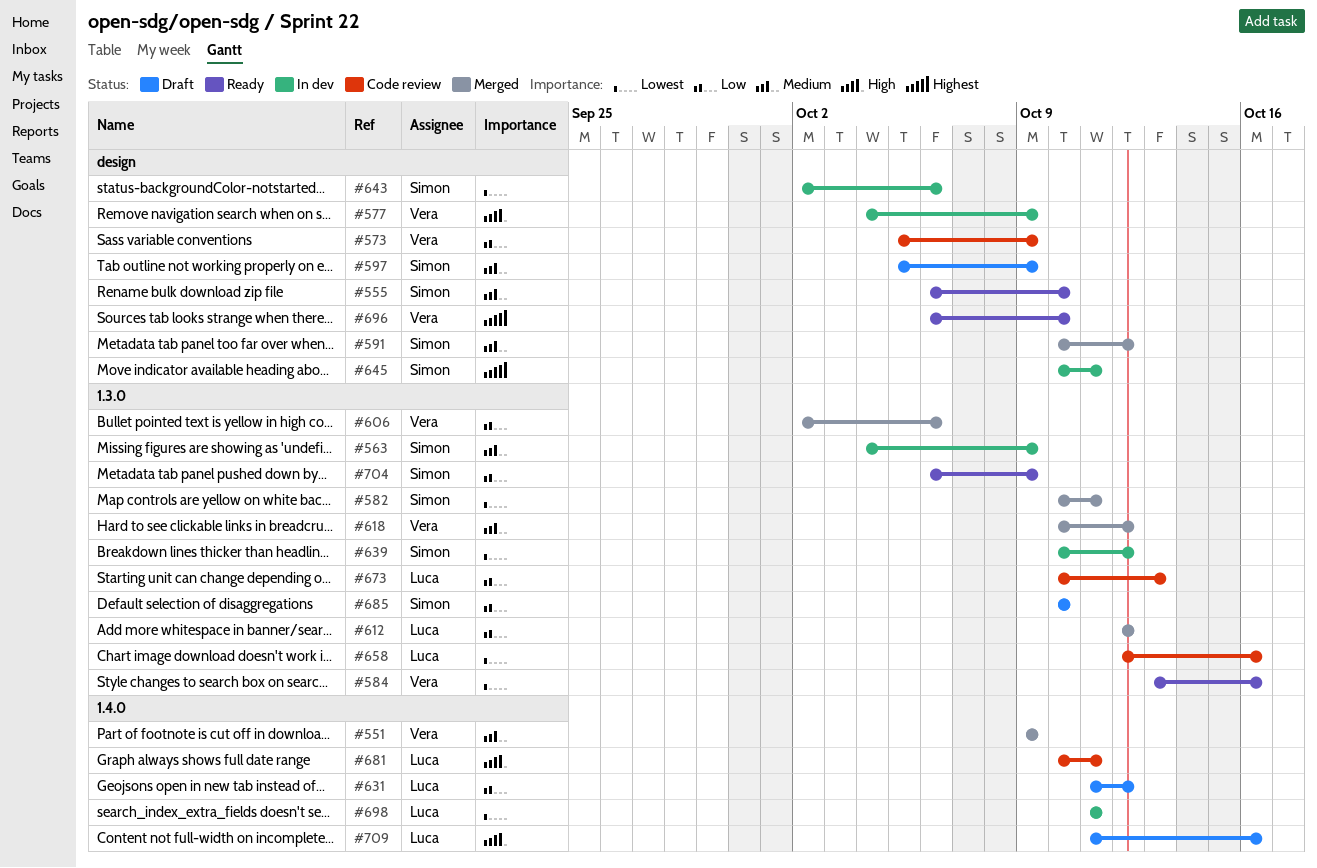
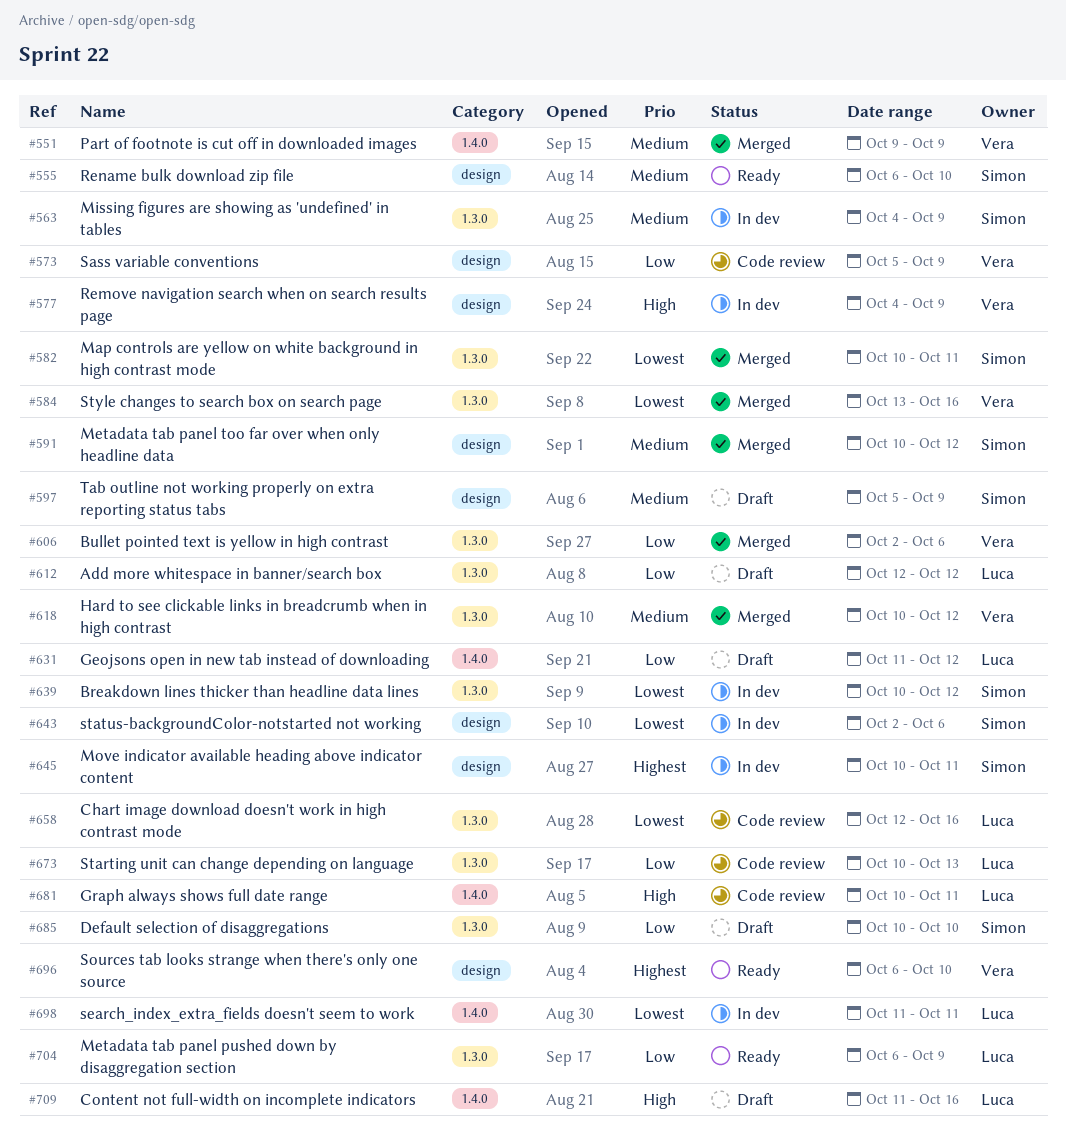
#584, status: Ready -> Merged
#612, status: Merged -> Draft
#704, owner: Simon -> Luca

